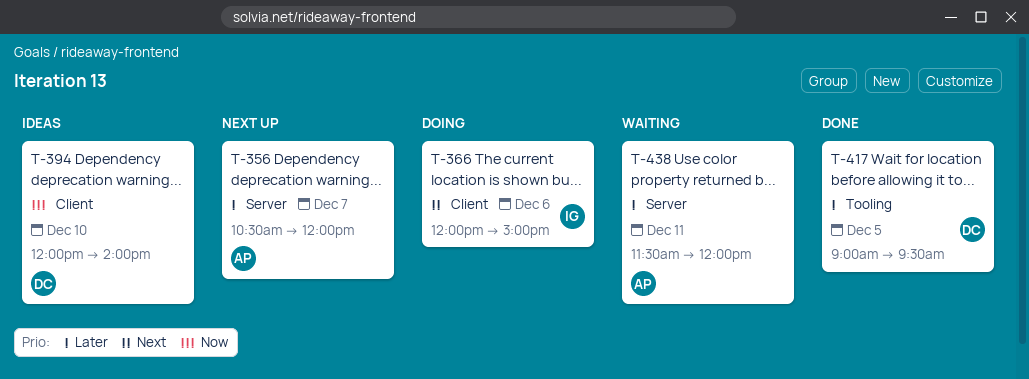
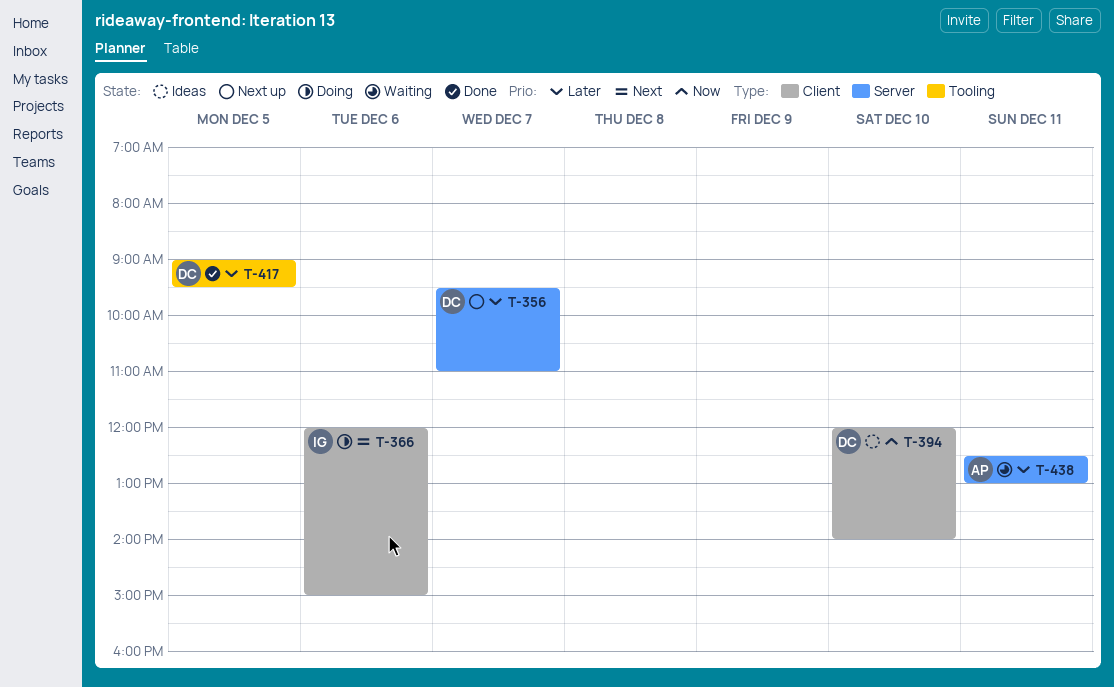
T-356, owner: AP -> DC
T-356, begins: 10:30 -> 09:30
T-356, ends: 12:00 -> 11:00
T-438, begins: 11:30 -> 12:30
T-438, ends: 12:00 -> 13:00

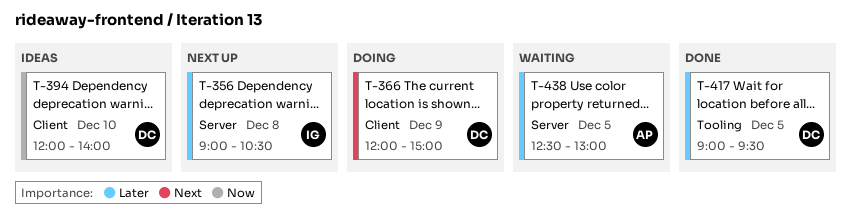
T-356, owner: DC -> IG
T-356, day: Dec 7 -> Dec 8
T-356, begins: 09:30 -> 09:00
T-356, ends: 11:00 -> 10:30
T-366, owner: IG -> DC
T-366, day: Dec 6 -> Dec 9
T-438, day: Dec 11 -> Dec 5

